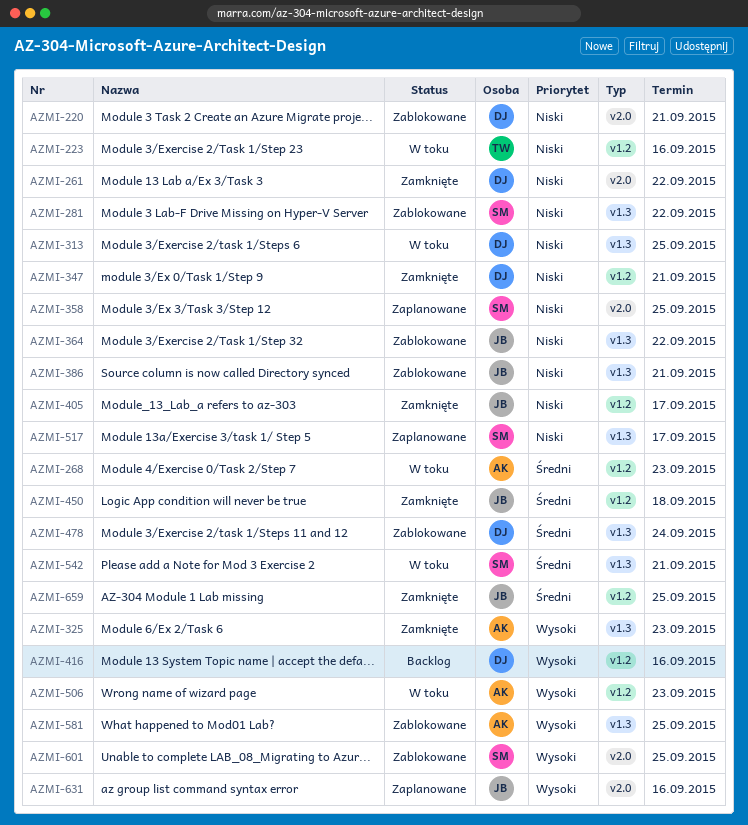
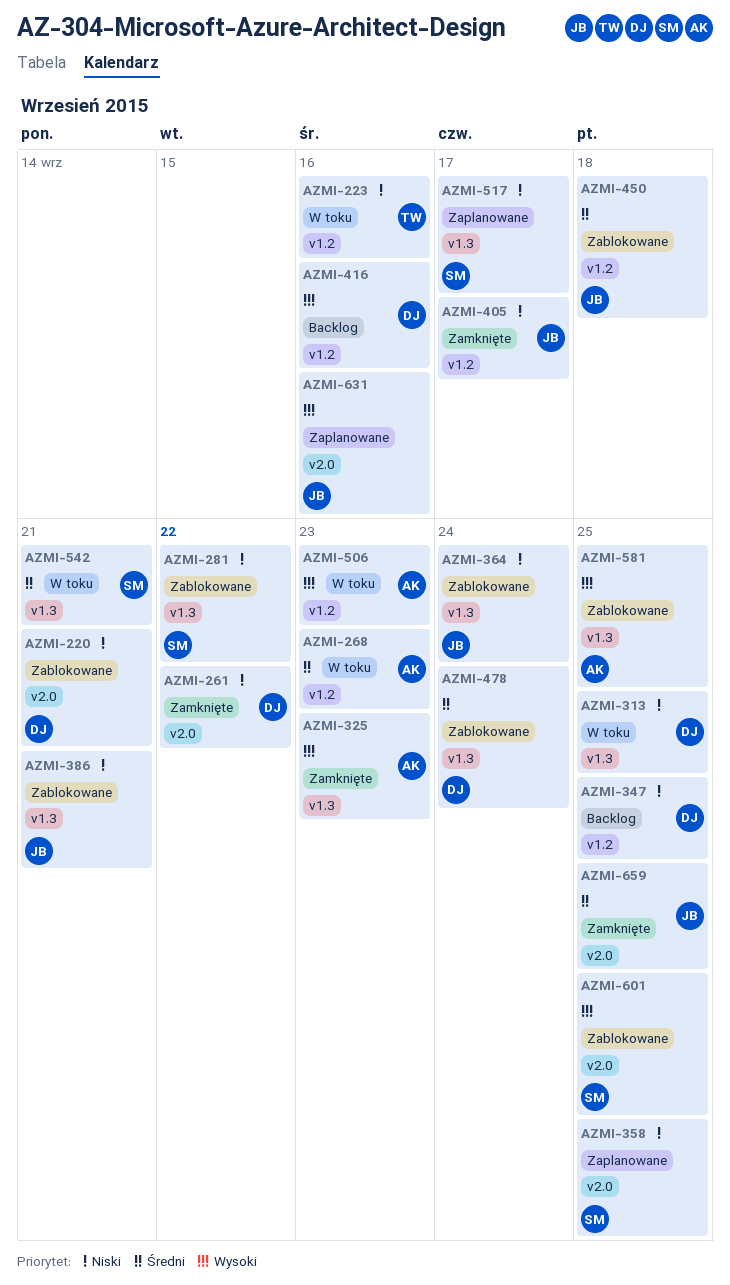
AZMI-347, status: Zamknięte -> Backlog
AZMI-347, due: Sep 21 -> Sep 25
AZMI-364, due: Sep 22 -> Sep 24
AZMI-450, status: Zamknięte -> Zablokowane
AZMI-659, label: v1.2 -> v2.0

